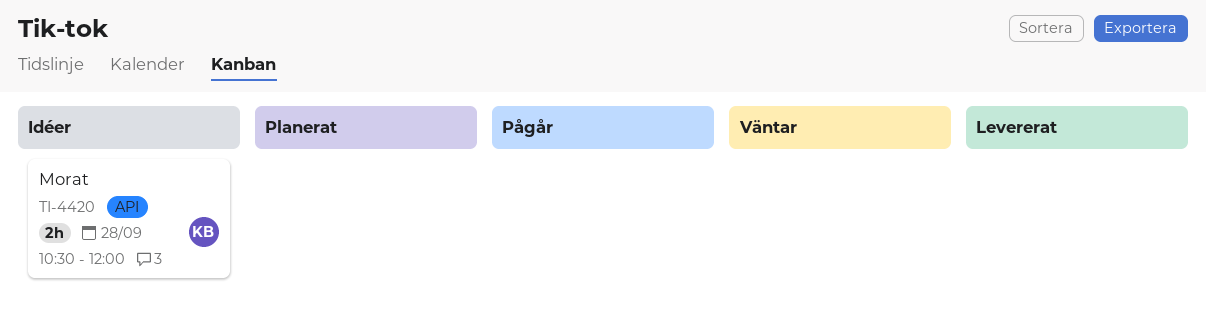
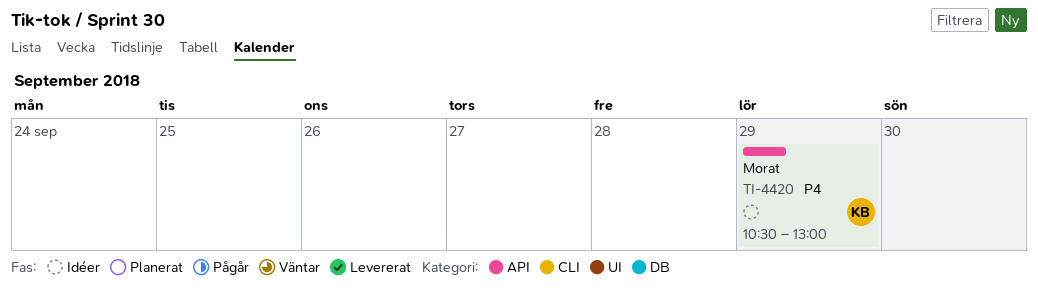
TI-4420, day: Sep 28 -> Sep 29
TI-4420, ends: 12:00 -> 13:00

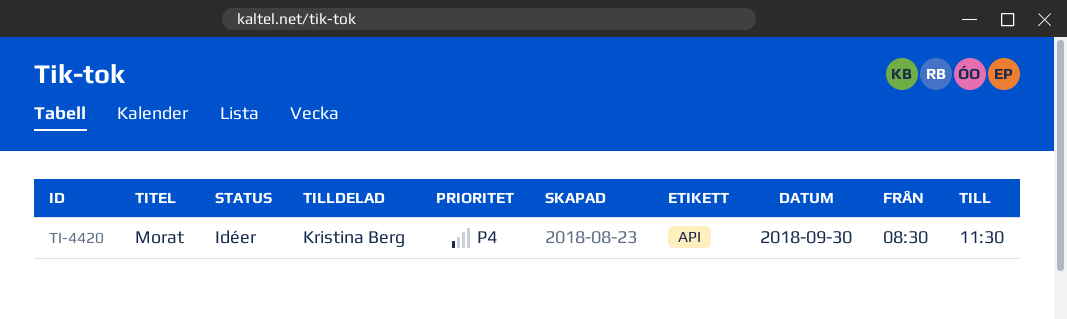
TI-4420, day: Sep 29 -> Sep 30
TI-4420, begins: 10:30 -> 08:30
TI-4420, ends: 13:00 -> 11:30

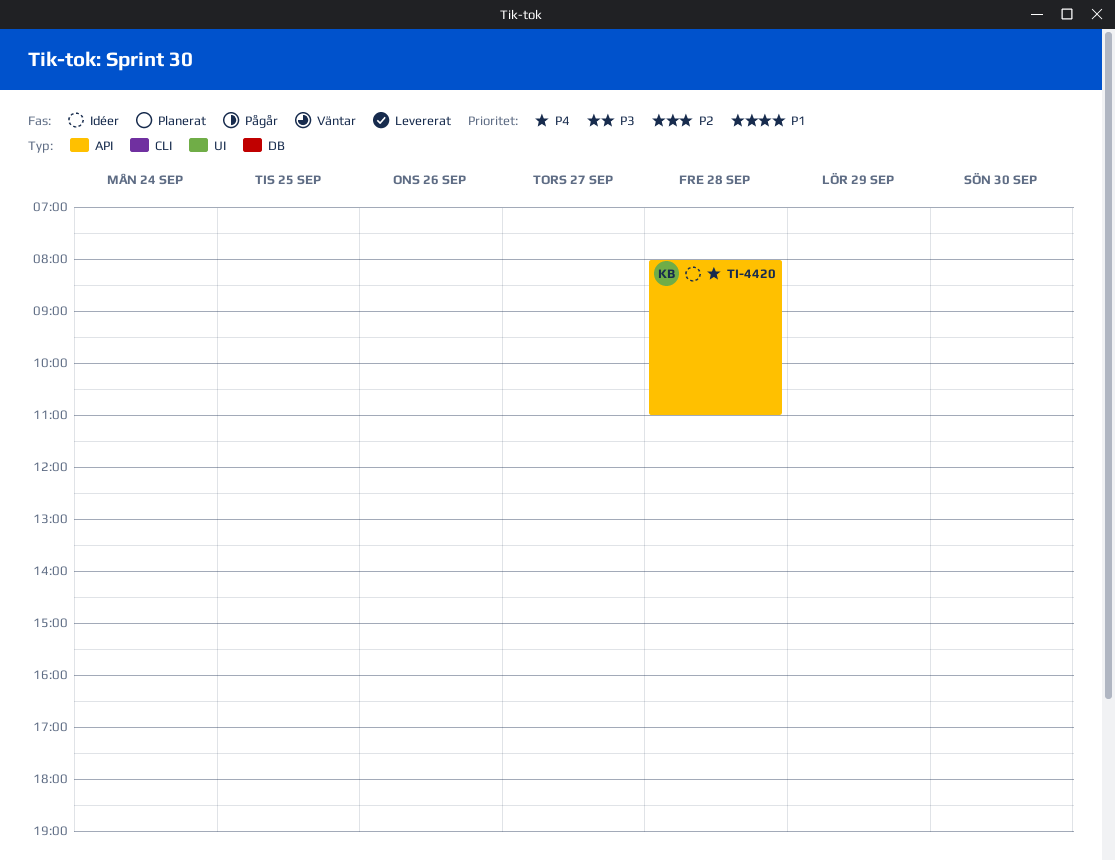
TI-4420, day: Sep 30 -> Sep 28
TI-4420, begins: 08:30 -> 08:00
TI-4420, ends: 11:30 -> 11:00

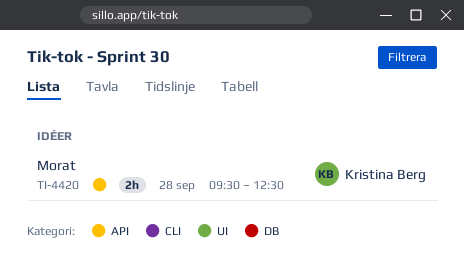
TI-4420, begins: 08:00 -> 09:30
TI-4420, ends: 11:00 -> 12:30

